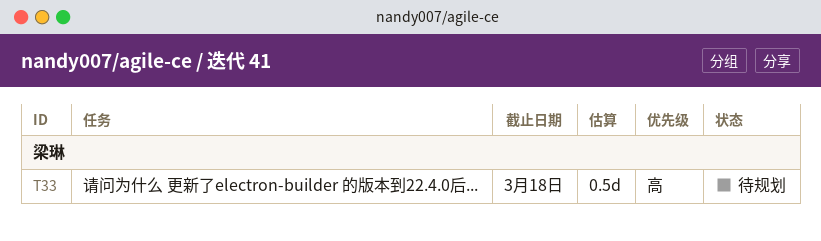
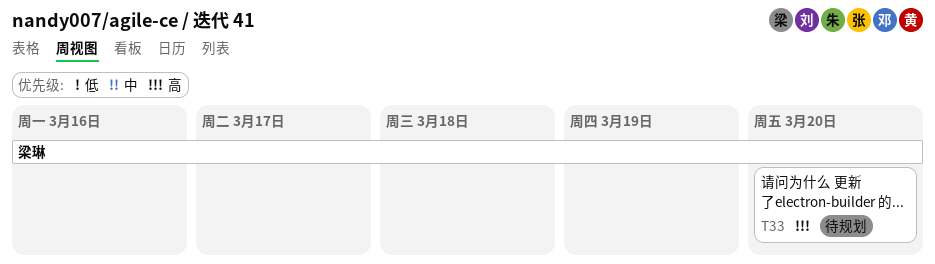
T33, due: Mar 18 -> Mar 20

